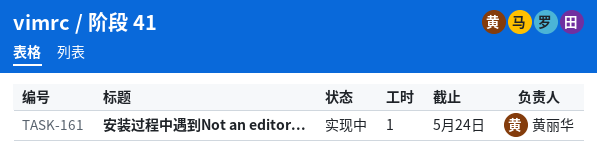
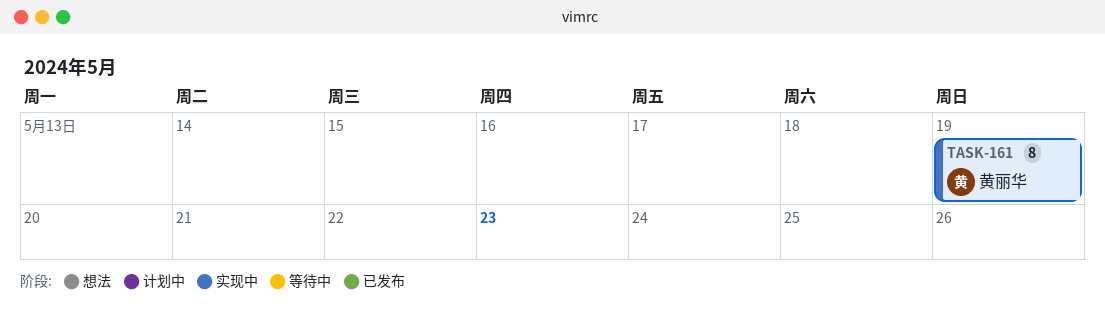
TASK-161, estimate: 1 -> 8
TASK-161, due: May 24 -> May 19

